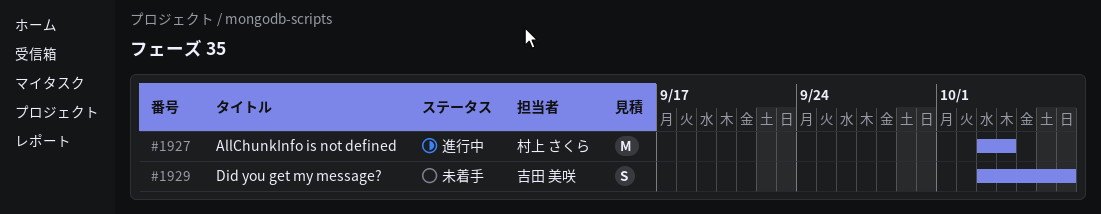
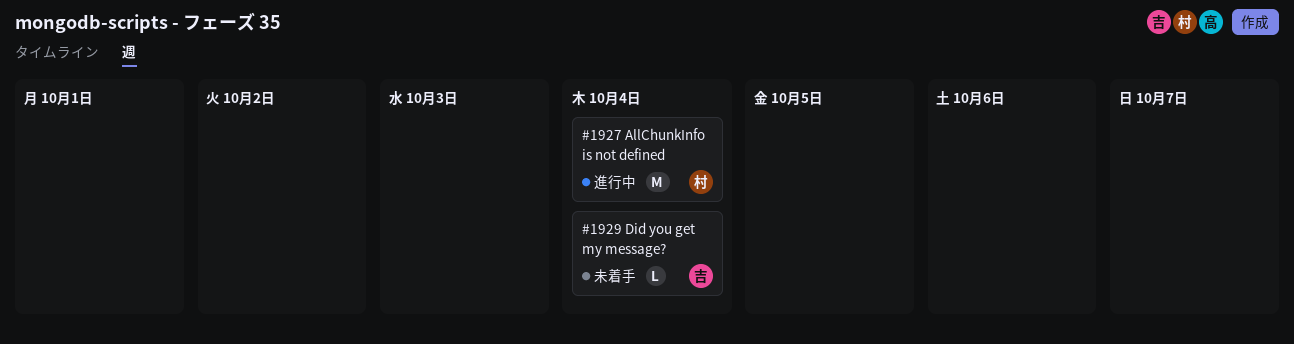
#1929, estimate: S -> L
#1929, due: Oct 7 -> Oct 4

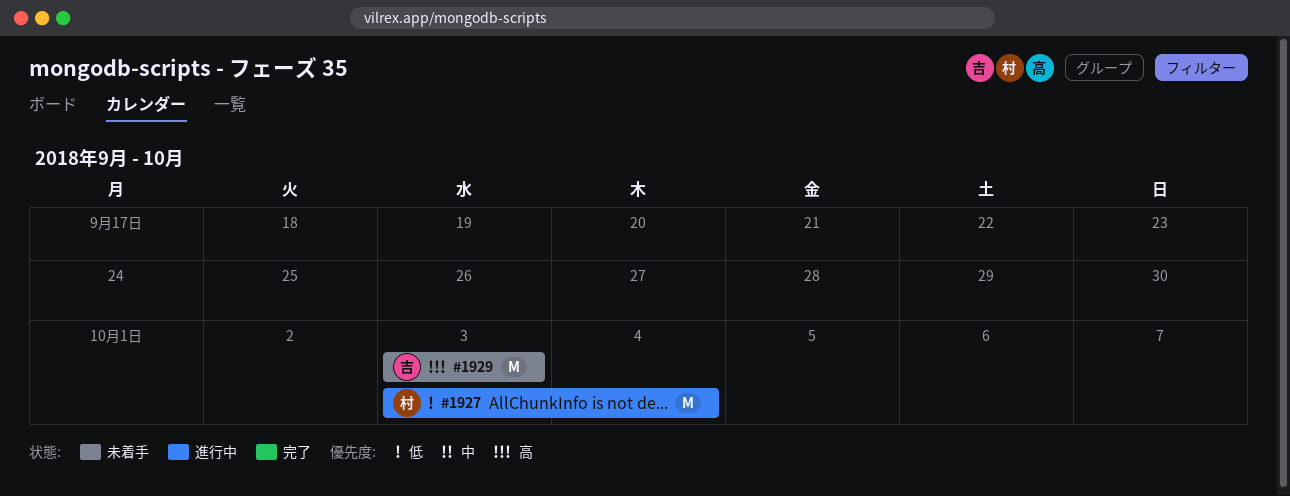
#1929, estimate: L -> M
#1929, due: Oct 4 -> Oct 3

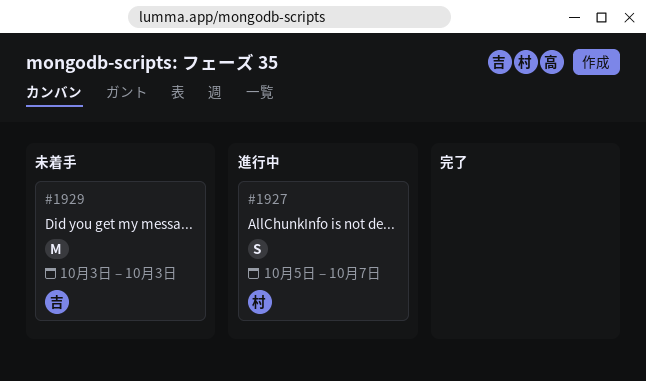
#1927, estimate: M -> S
#1927, start: Oct 3 -> Oct 5
#1927, due: Oct 4 -> Oct 7

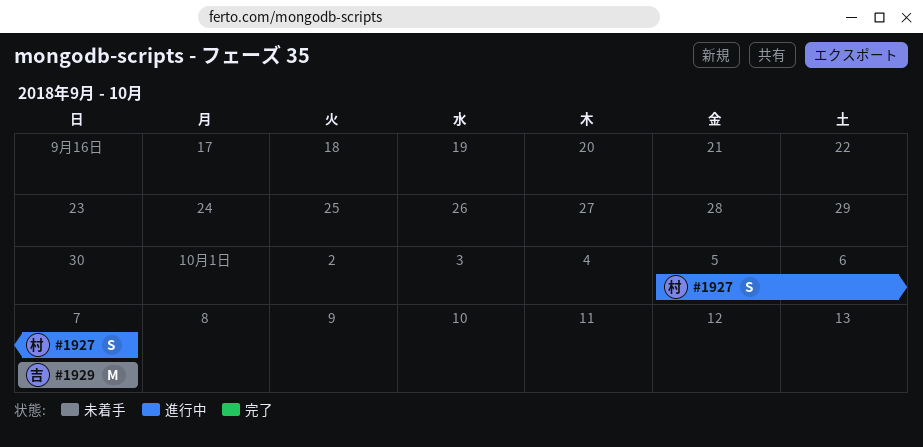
#1929, start: Oct 3 -> Oct 7
#1929, due: Oct 3 -> Oct 7

